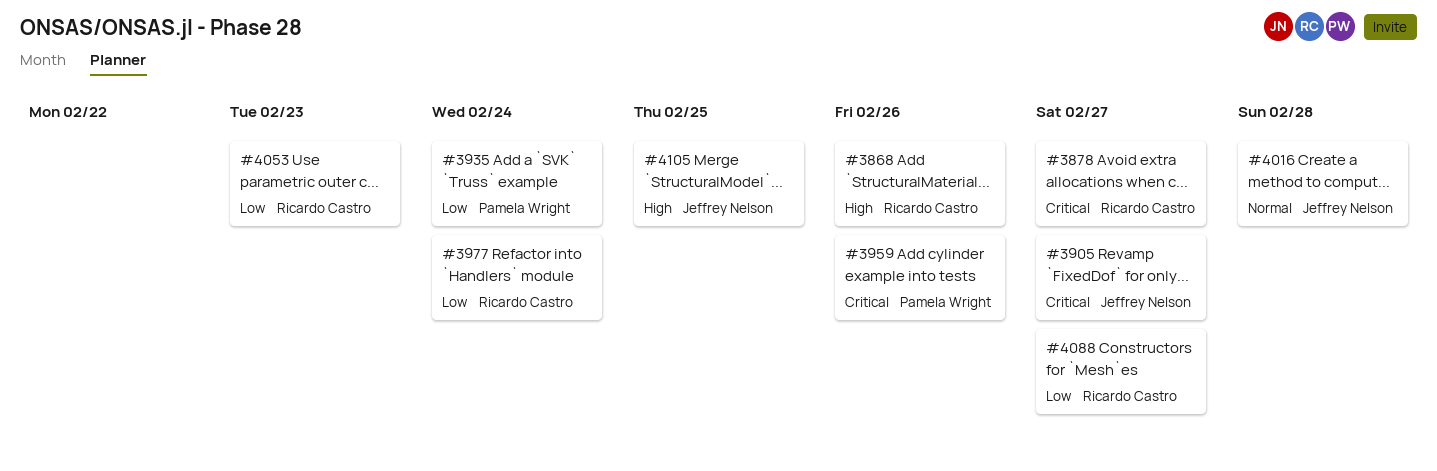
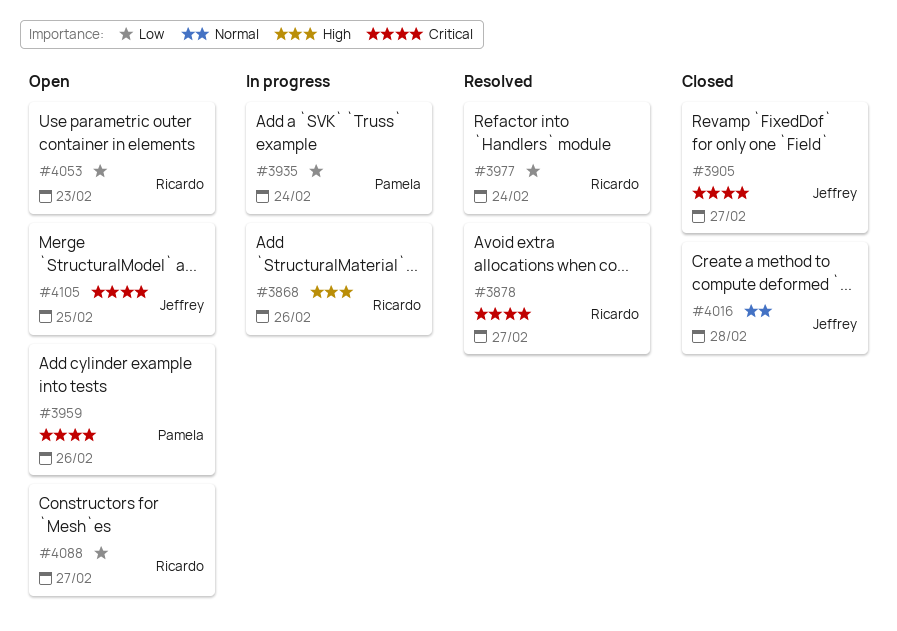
#4105, priority: High -> Critical

